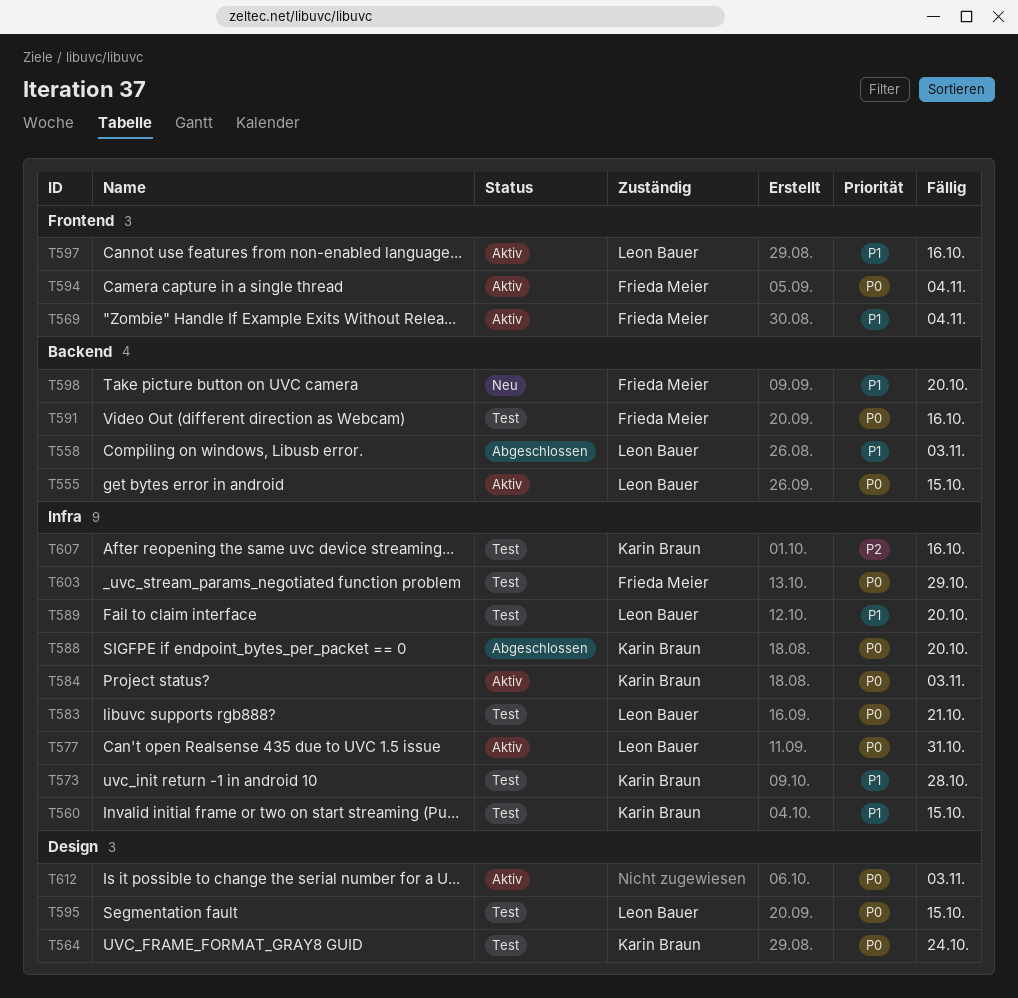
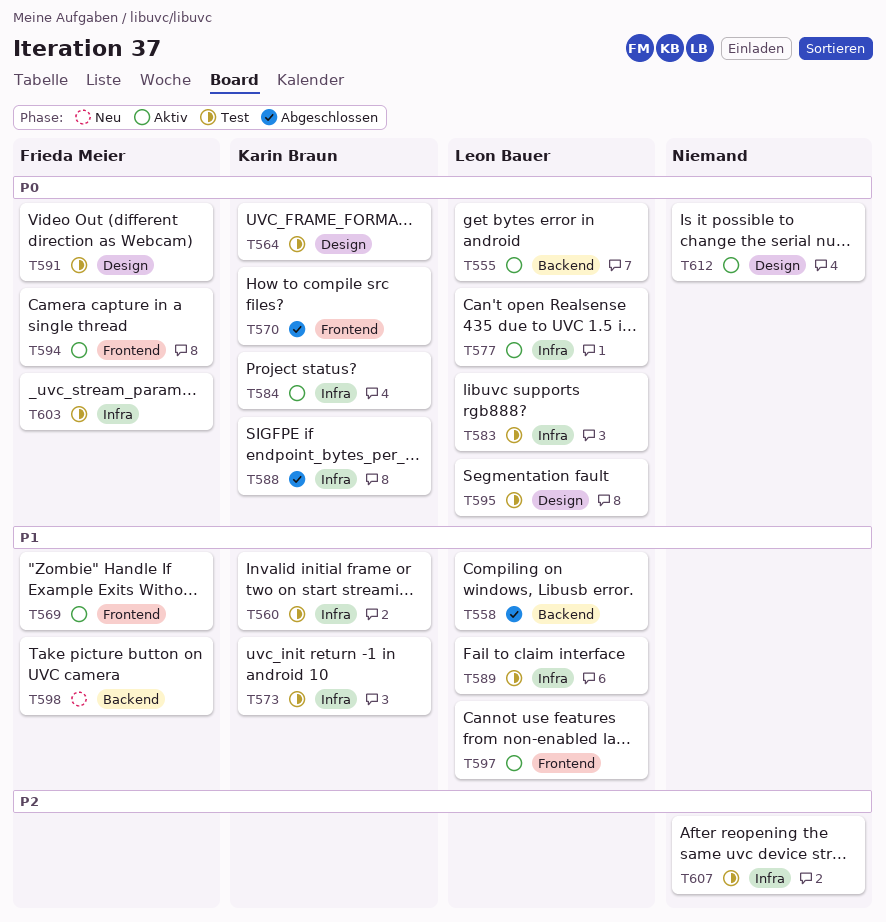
T570: none -> present
T591, label: Backend -> Design
T607, owner: Karin Braun -> none

